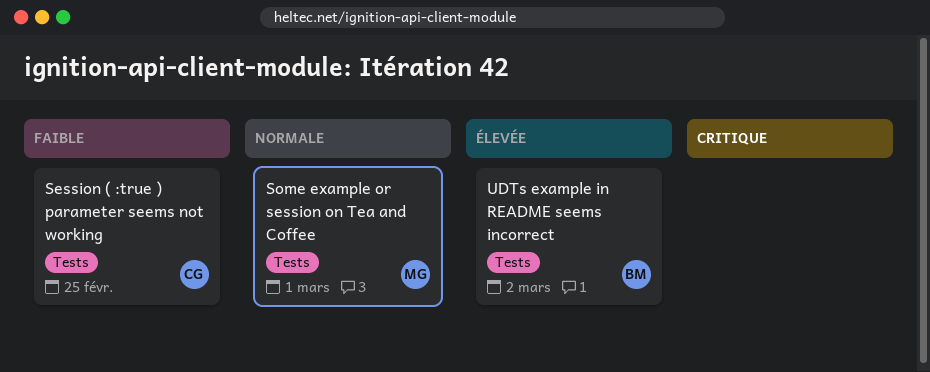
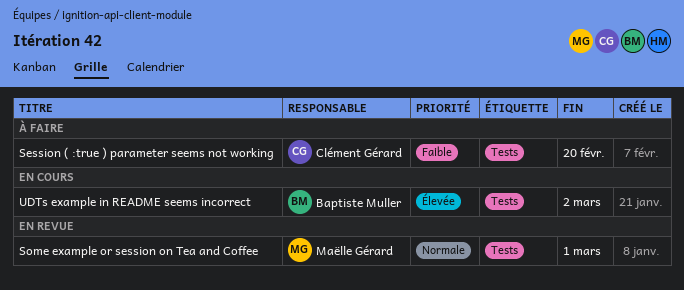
Session ( :true ) parameter seems not working, due: Feb 25 -> Feb 20

